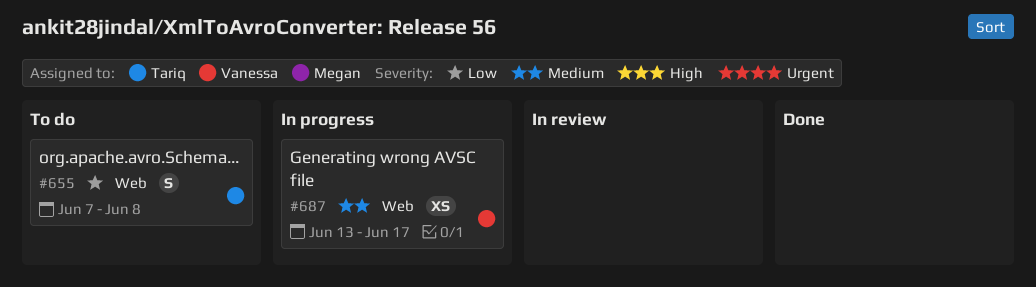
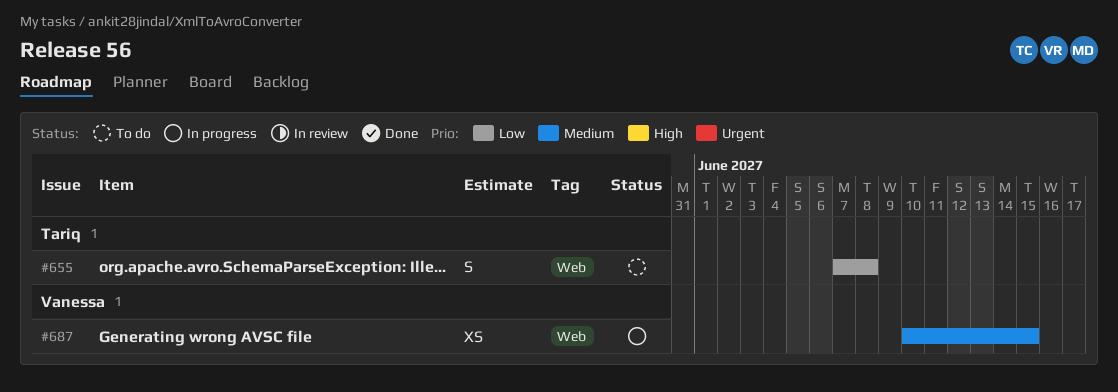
#687, start: Jun 13 -> Jun 10
#687, due: Jun 17 -> Jun 15

